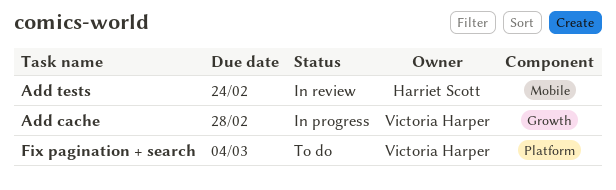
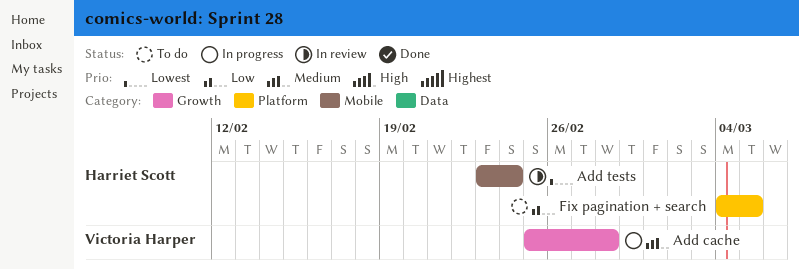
Fix pagination + search, owner: Victoria Harper -> Harriet Scott
Fix pagination + search, due: Mar 4 -> Mar 5

